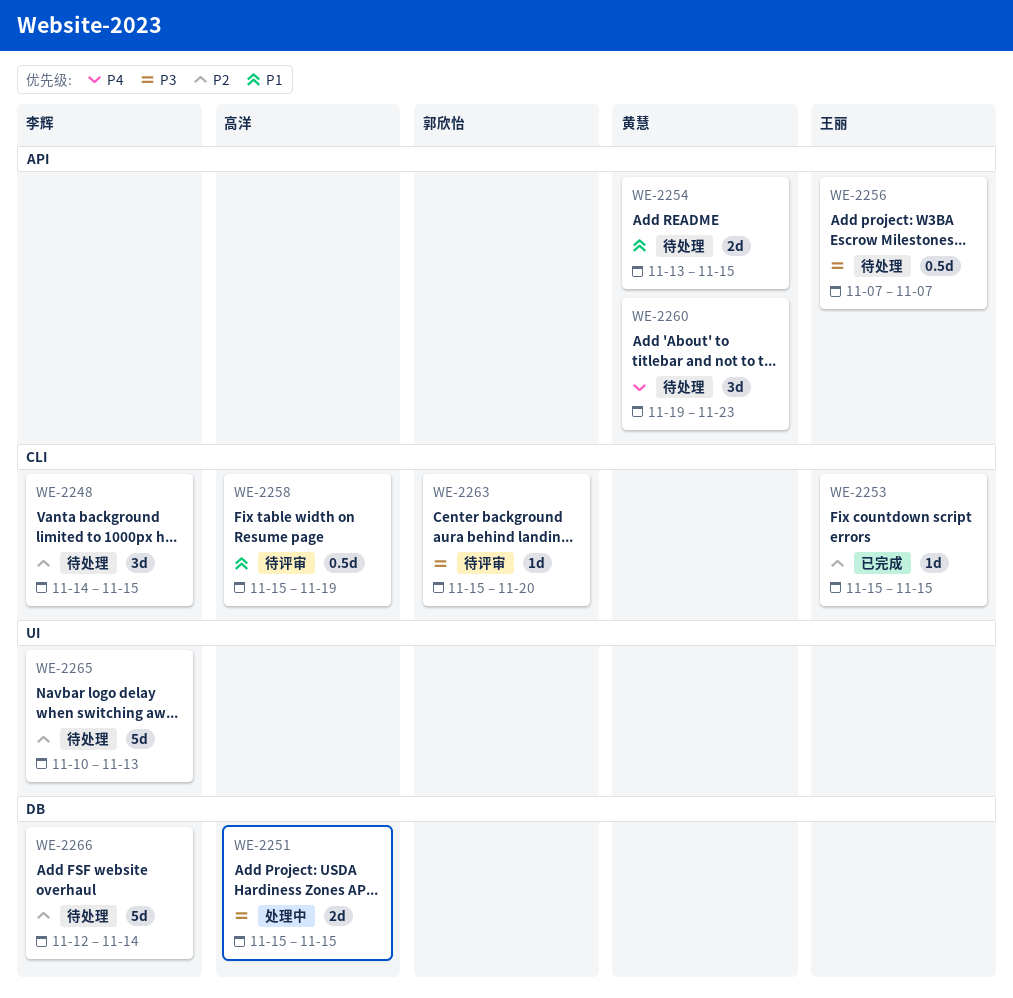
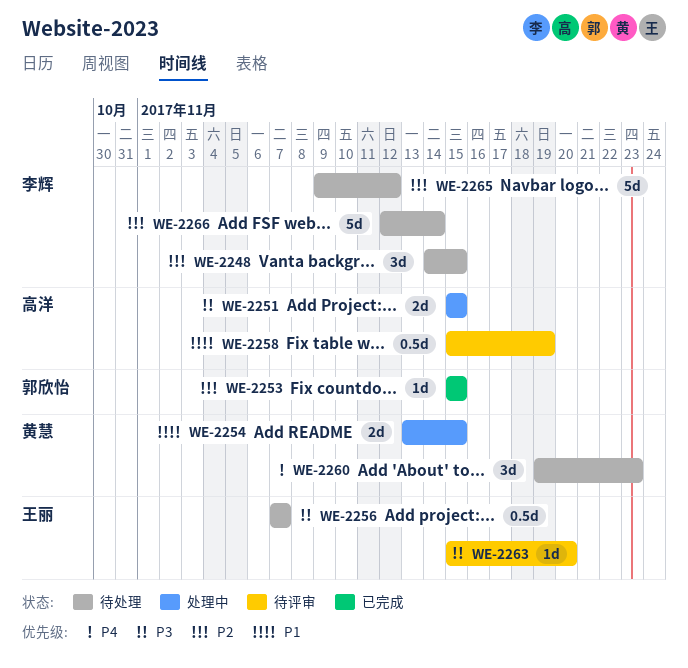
WE-2253, owner: 王丽 -> 郭欣怡
WE-2254, status: 待处理 -> 处理中
WE-2263, owner: 郭欣怡 -> 王丽
WE-2265, start: Nov 10 -> Nov 9
WE-2265, due: Nov 13 -> Nov 12

